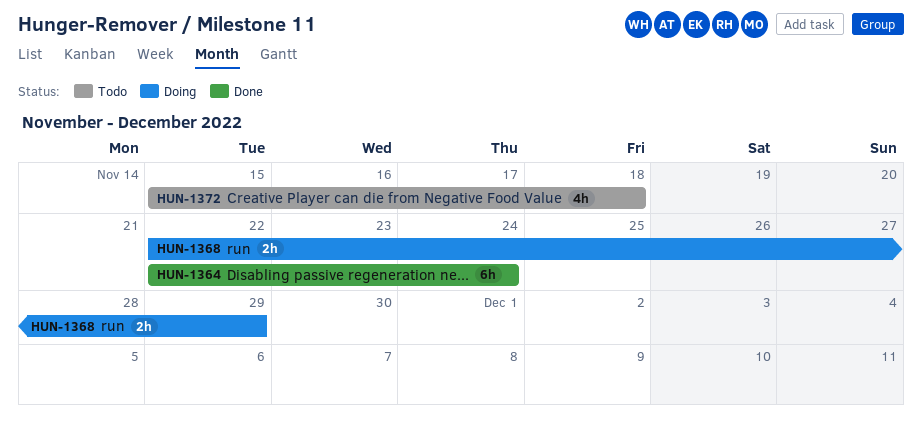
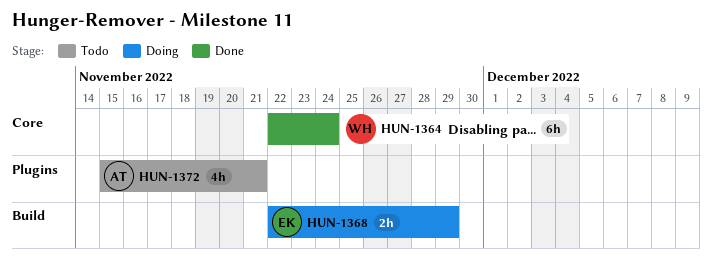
HUN-1372, due: Nov 18 -> Nov 21

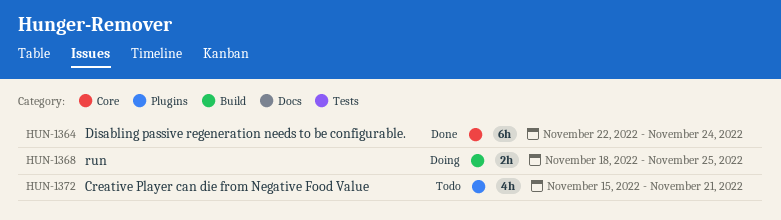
HUN-1368, start: Nov 22 -> Nov 18
HUN-1368, due: Nov 29 -> Nov 25

